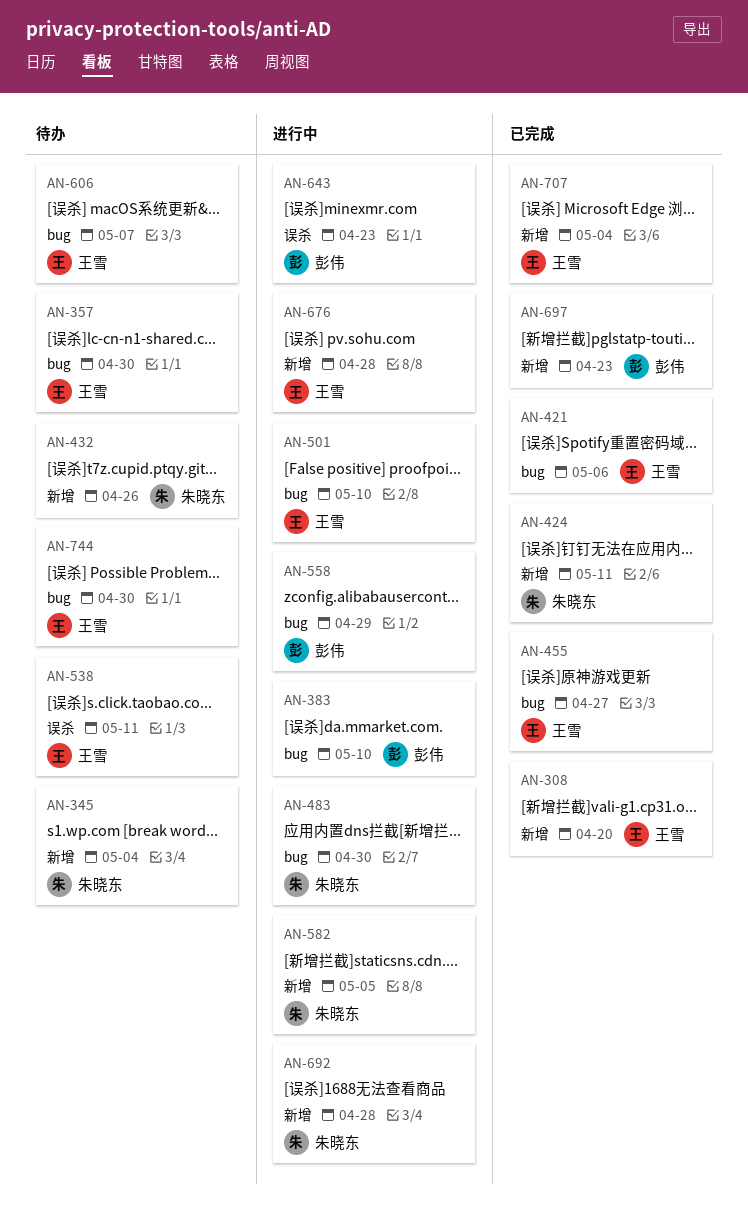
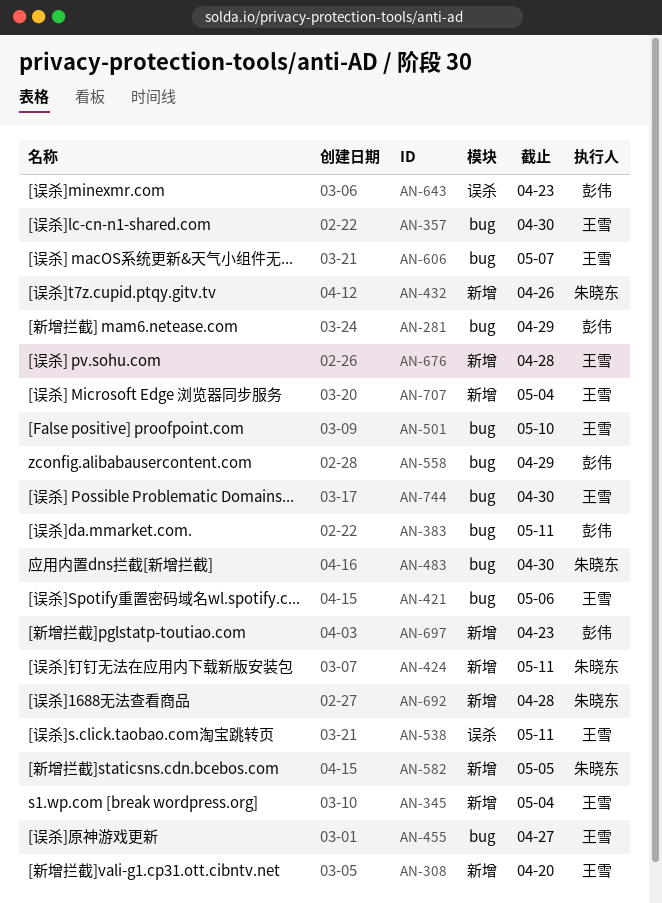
AN-281: none -> present
AN-345, owner: 朱晓东 -> 王雪
AN-383, due: May 10 -> May 11

